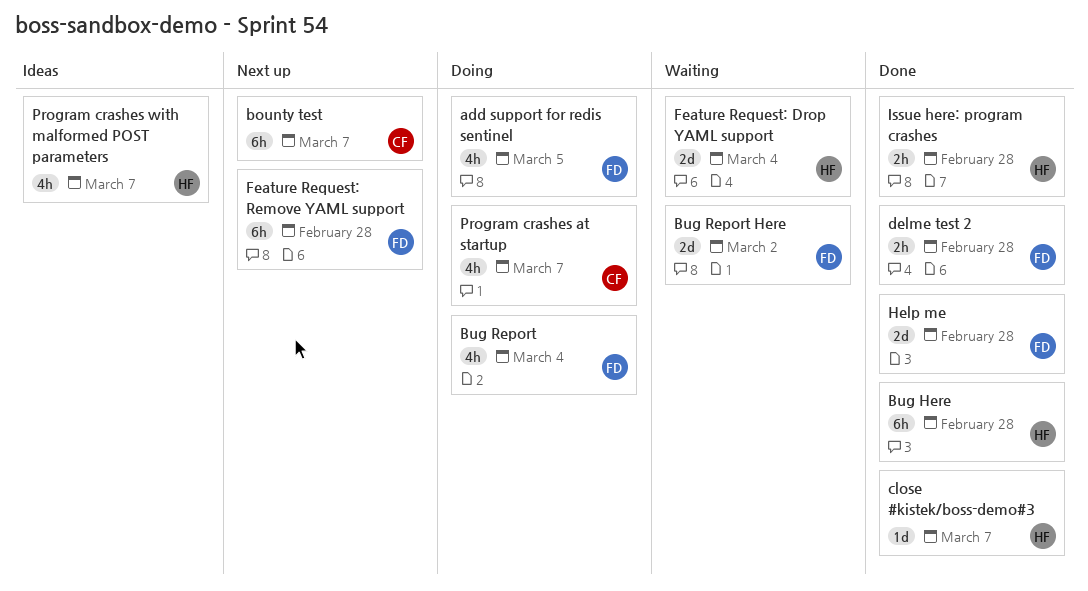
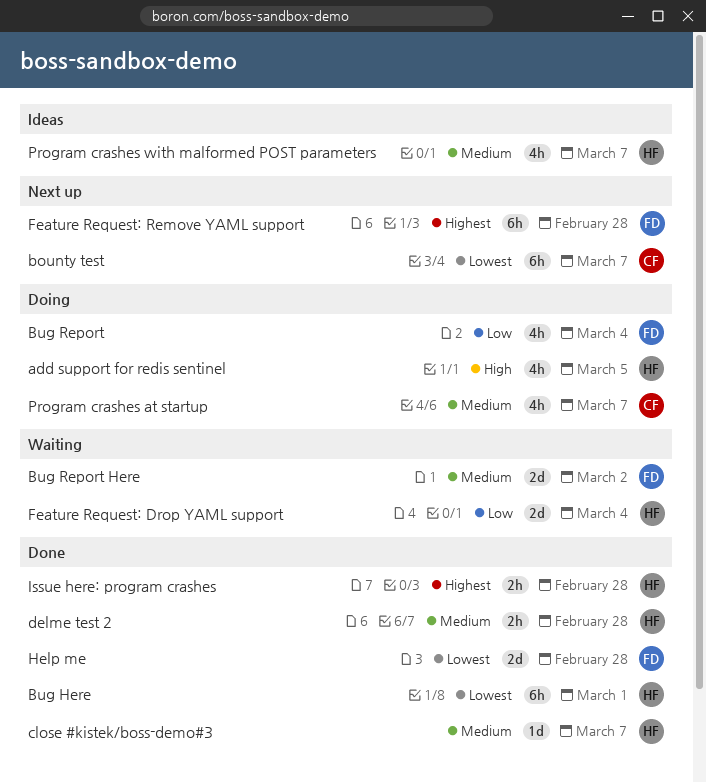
add support for redis sentinel, owner: FD -> HF
Bug Here, due: Feb 28 -> Mar 1
delme test 2, owner: FD -> HF

